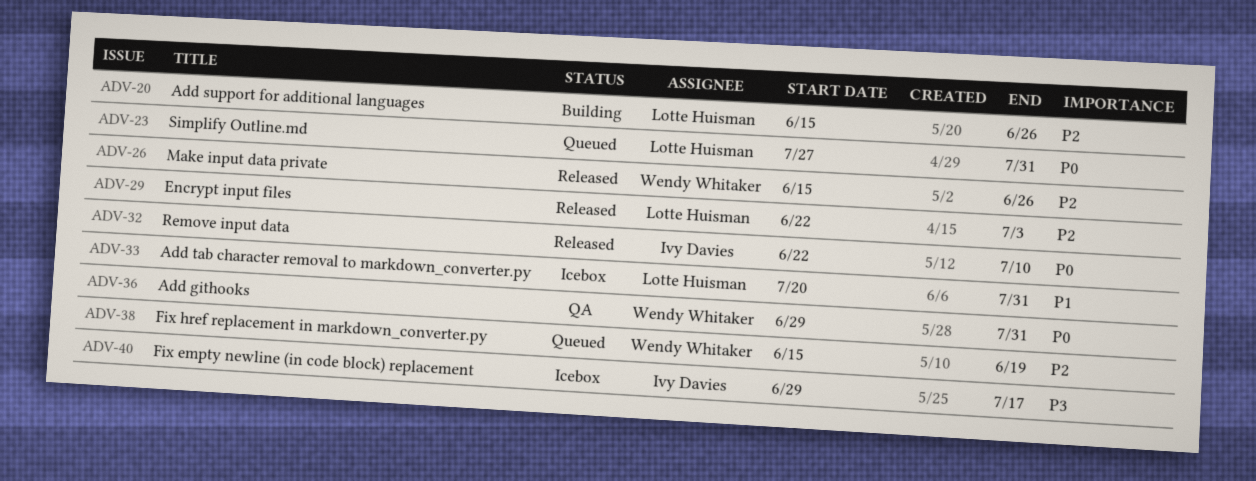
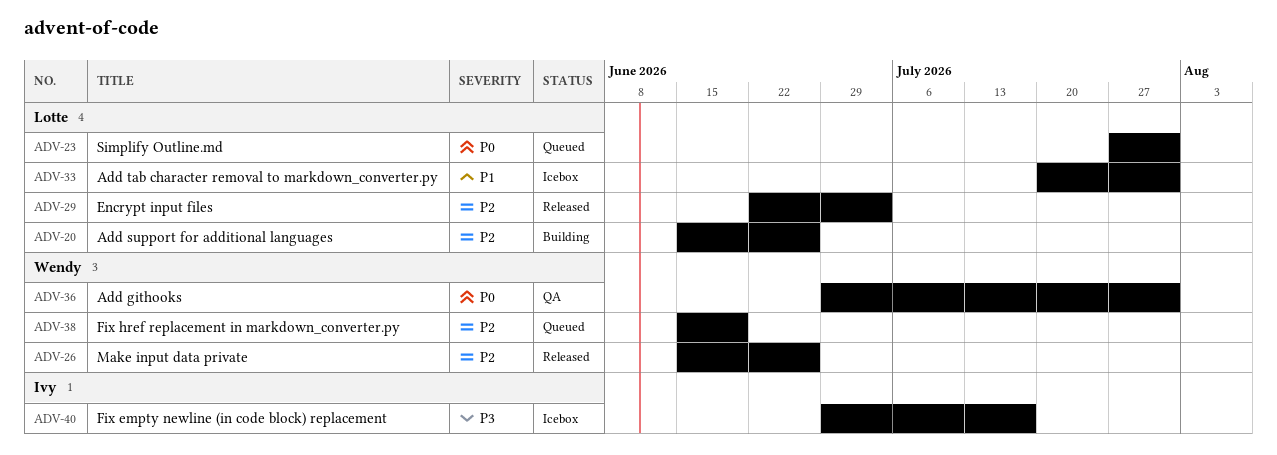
ADV-32: present -> none

